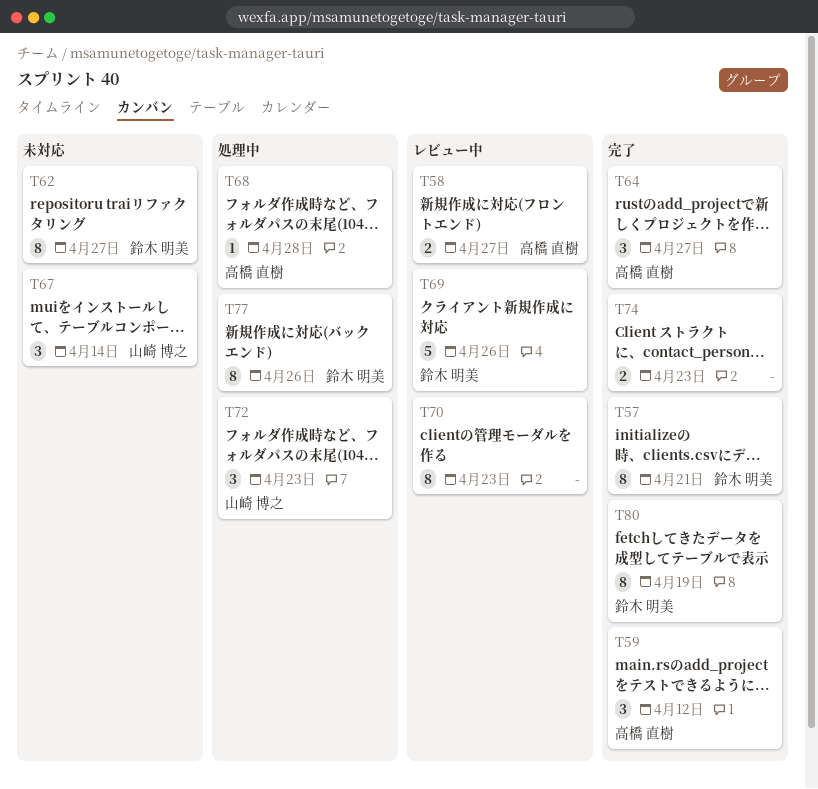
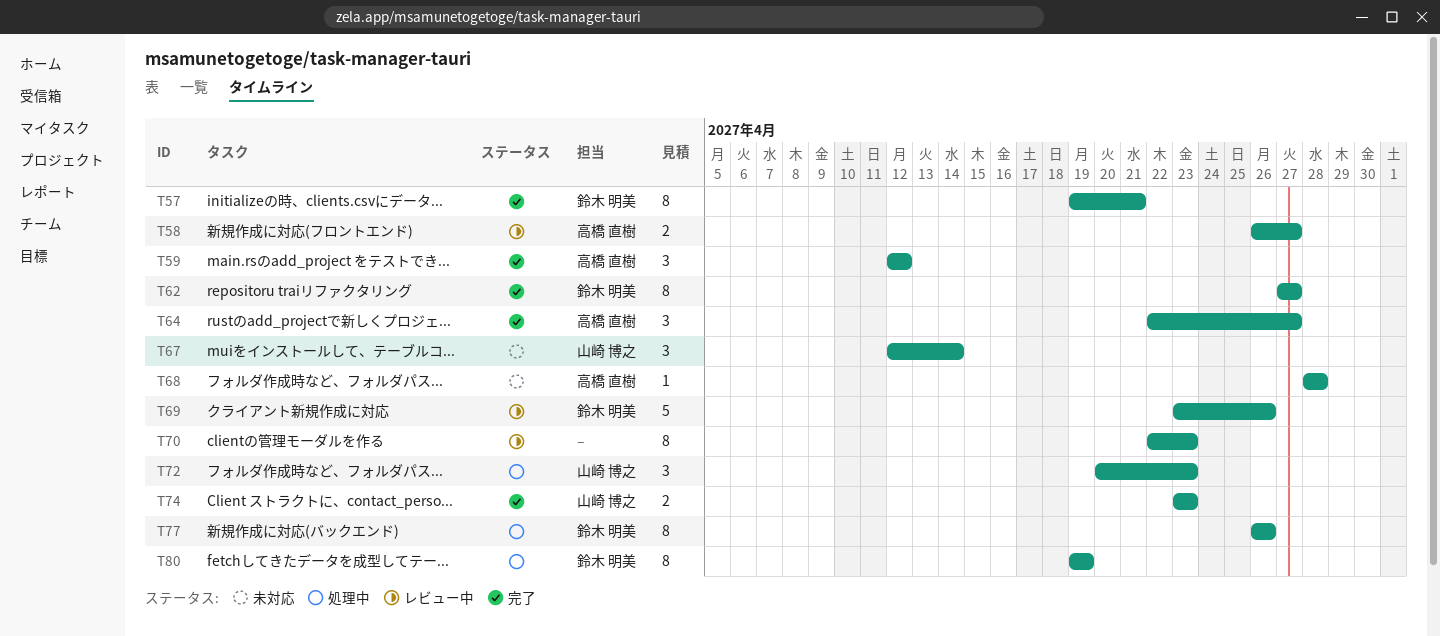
T62, status: 未対応 -> 完了
T68, status: 処理中 -> 未対応
T74, owner: none -> 山崎 博之
T80, status: 完了 -> 処理中

